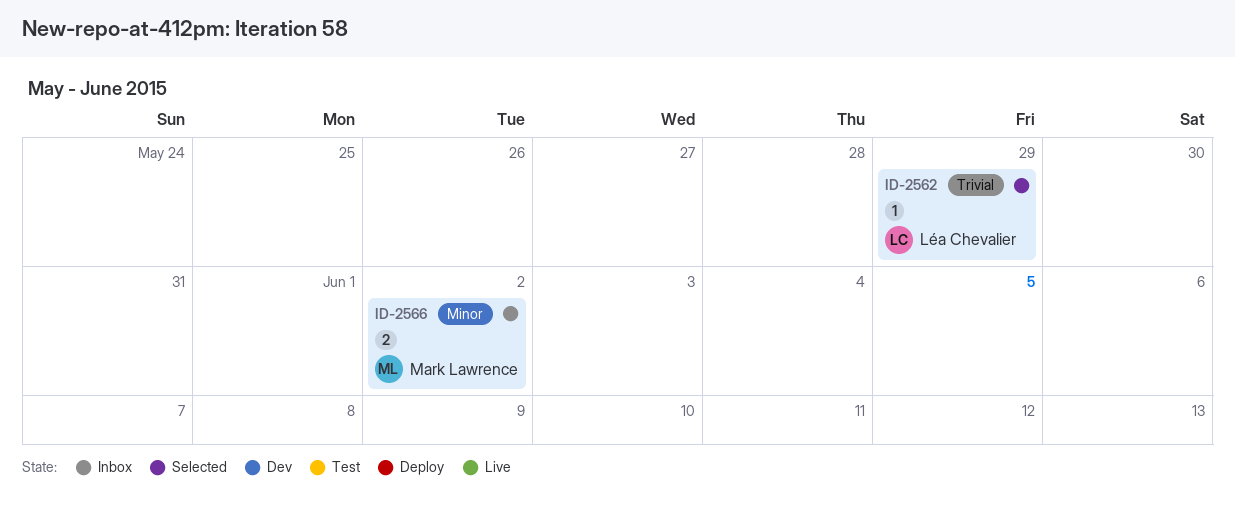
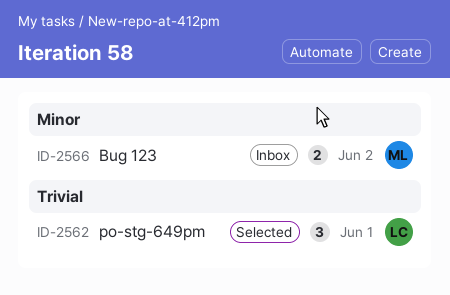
ID-2562, estimate: 1 -> 3
ID-2562, due: May 29 -> Jun 1

